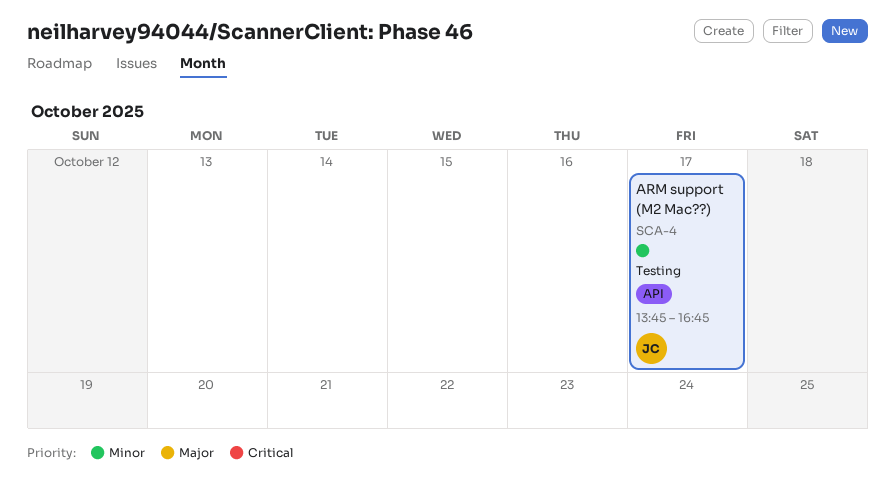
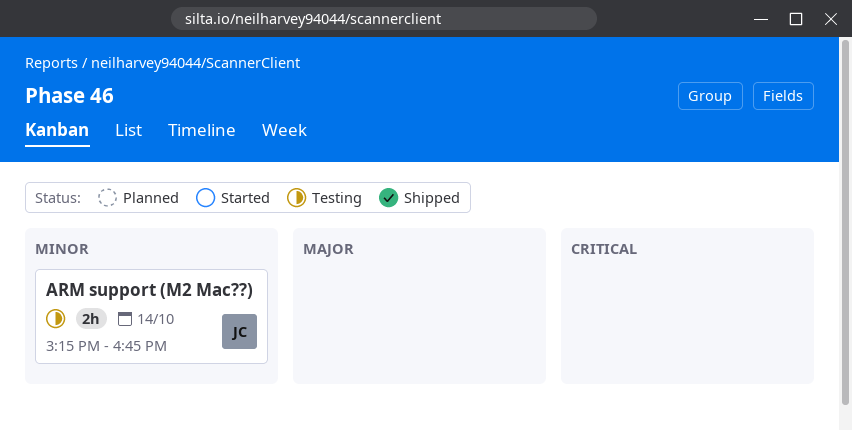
ARM support (M2 Mac??), day: Oct 17 -> Oct 14
ARM support (M2 Mac??), begins: 13:45 -> 15:15

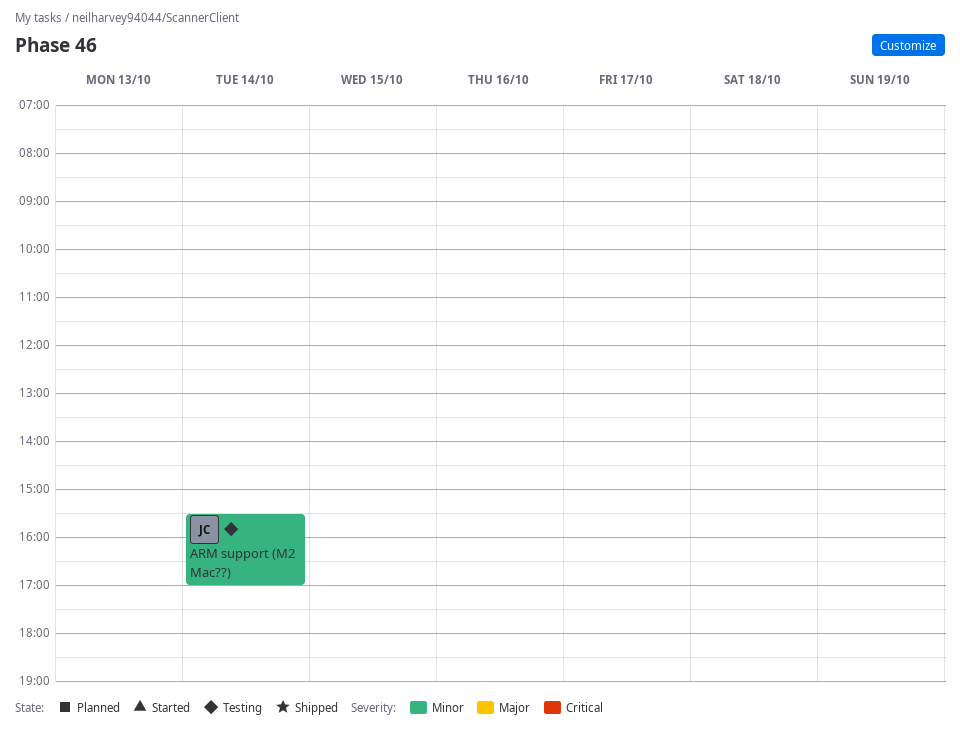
ARM support (M2 Mac??), begins: 15:15 -> 15:30
ARM support (M2 Mac??), ends: 16:45 -> 17:00

